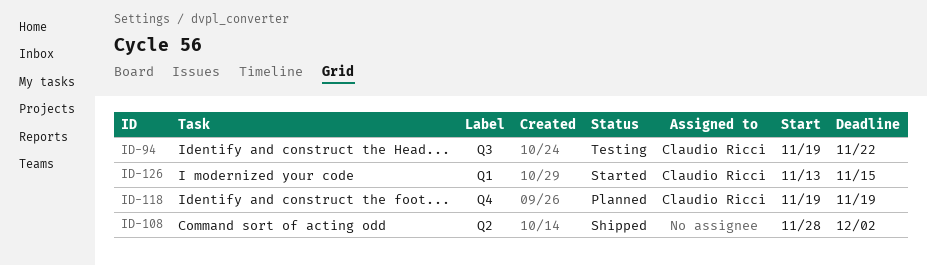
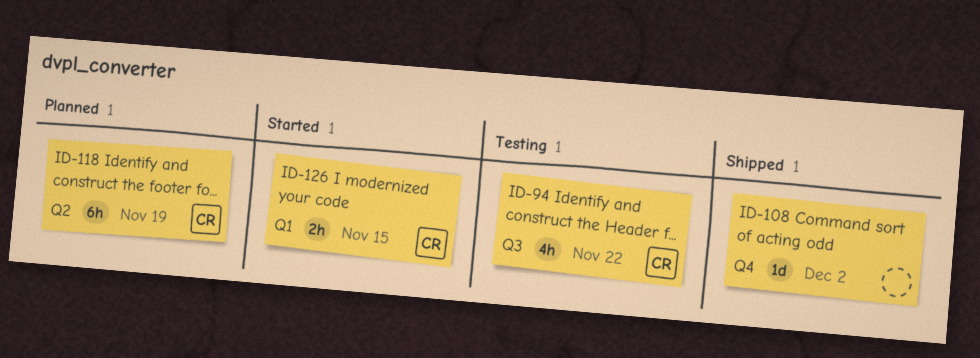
ID-108, label: Q2 -> Q4
ID-118, label: Q4 -> Q2

